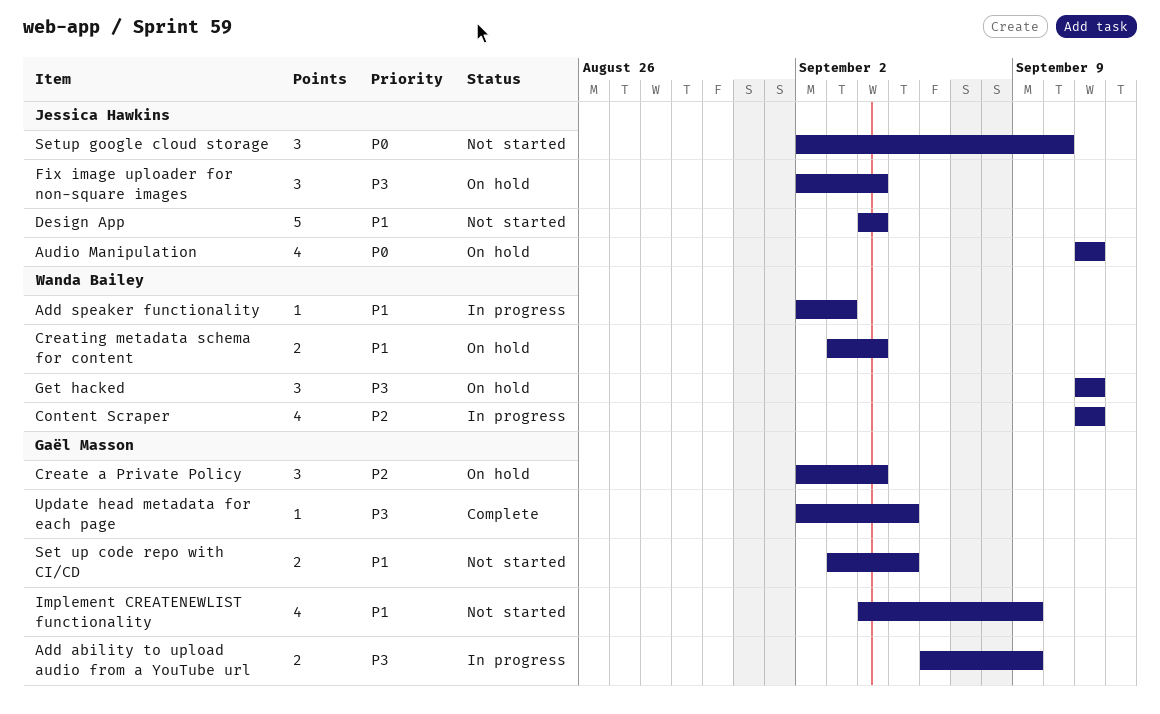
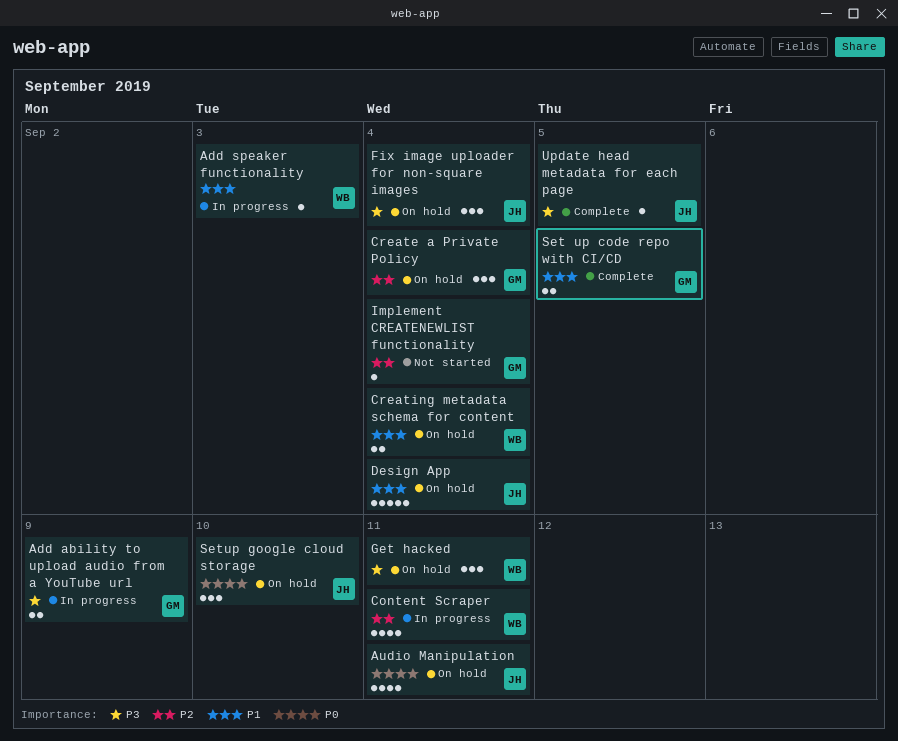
Design App, status: Not started -> On hold
Implement CREATENEWLIST functionality, priority: P1 -> P2
Implement CREATENEWLIST functionality, estimate: 4 -> 1
Implement CREATENEWLIST functionality, due: Sep 9 -> Sep 4
Set up code repo with CI/CD, status: Not started -> Complete
Setup google cloud storage, status: Not started -> On hold
Update head metadata for each page, owner: Gaël Masson -> Jessica Hawkins

